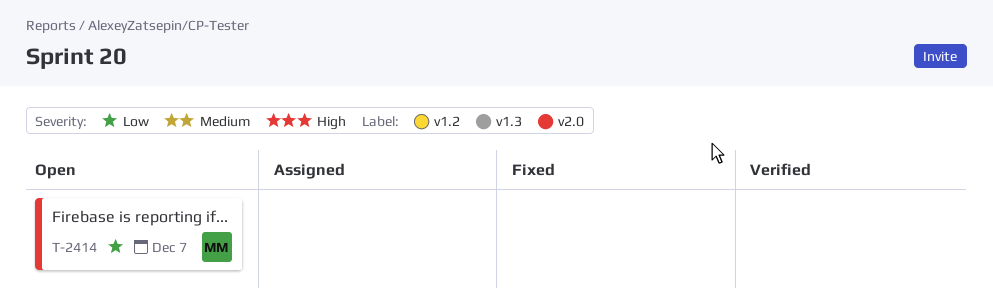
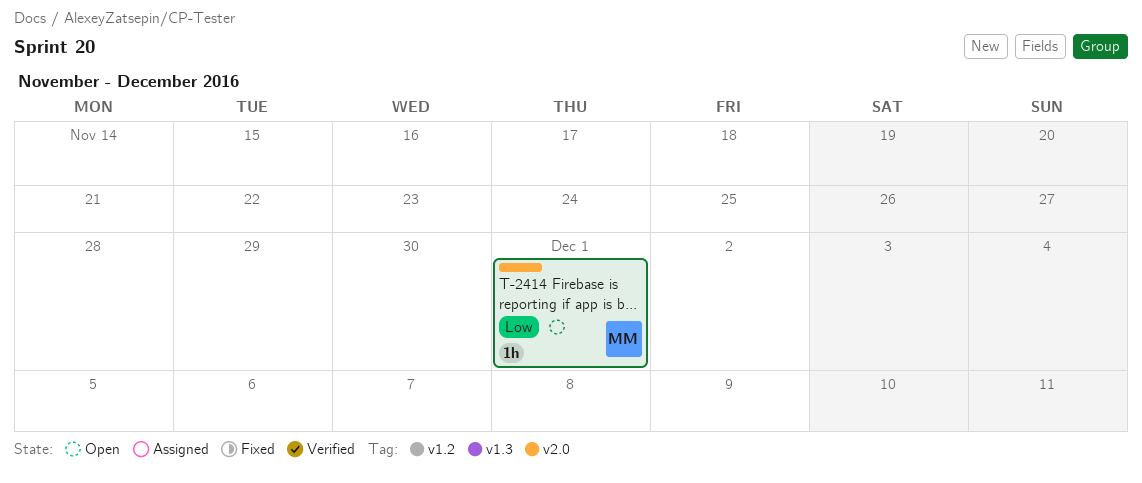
T-2414, due: Dec 7 -> Dec 1

